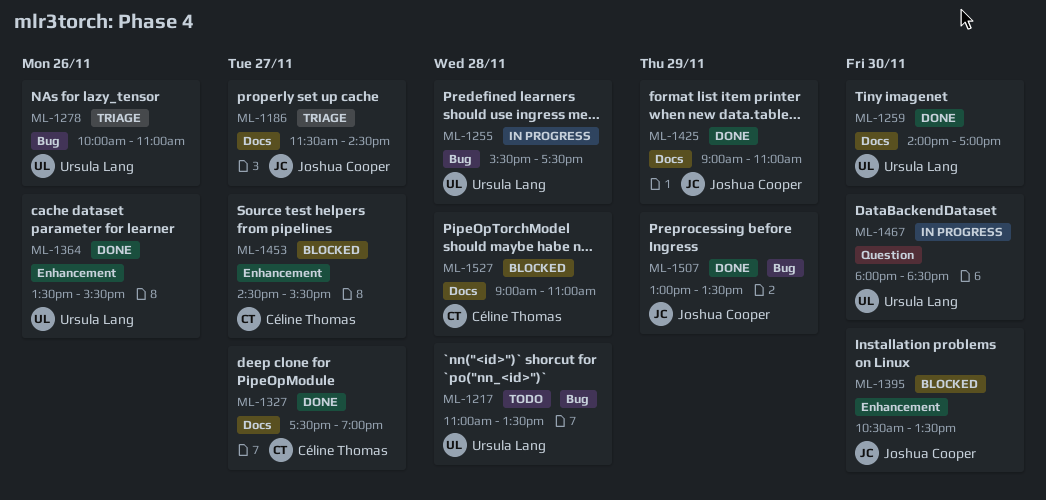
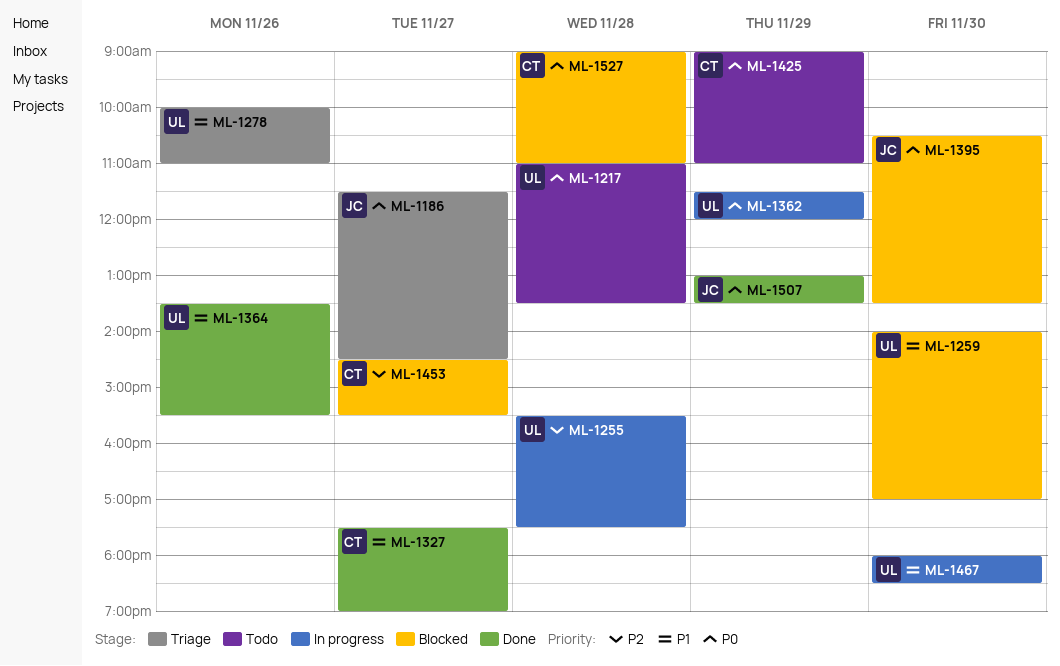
ML-1259, status: Done -> Blocked
ML-1362: none -> present
ML-1425, status: Done -> Todo
ML-1425, owner: Joshua Cooper -> Céline Thomas

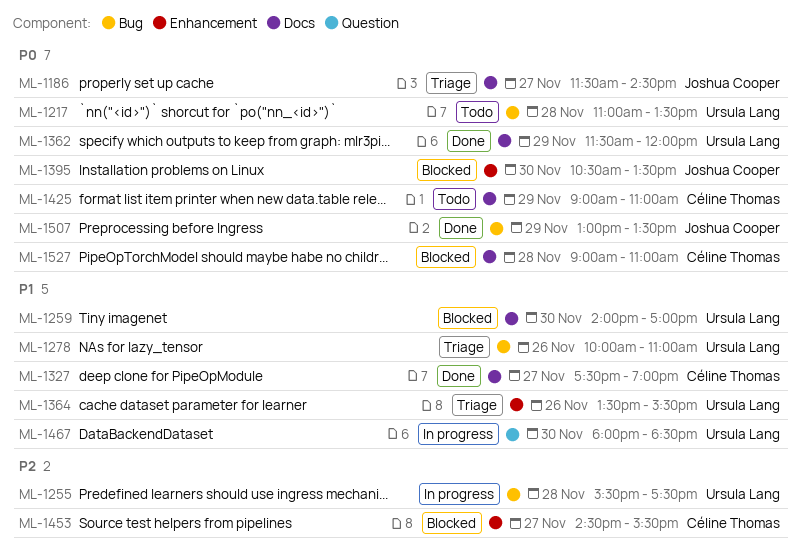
ML-1362, status: In progress -> Done
ML-1364, status: Done -> Triage

